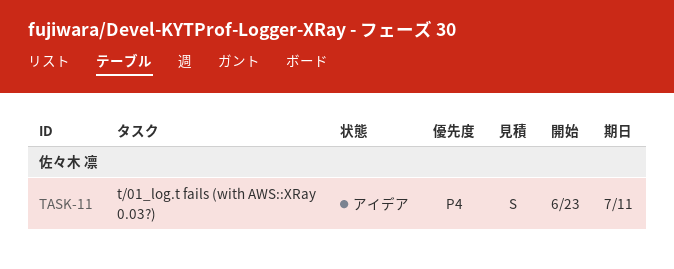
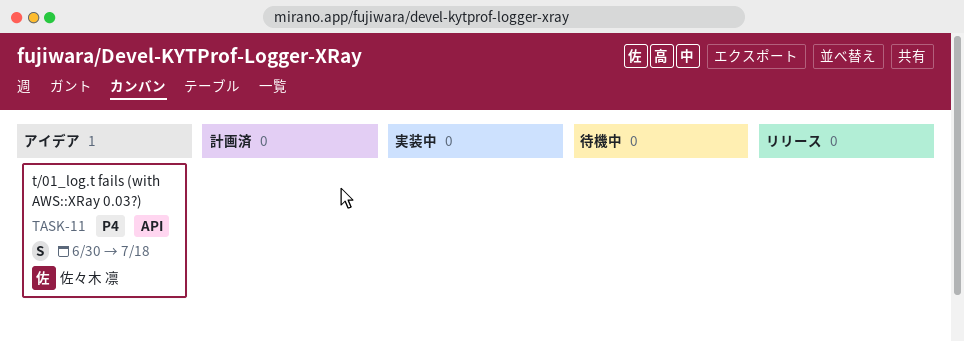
TASK-11, start: Jun 23 -> Jun 30
TASK-11, due: Jul 11 -> Jul 18

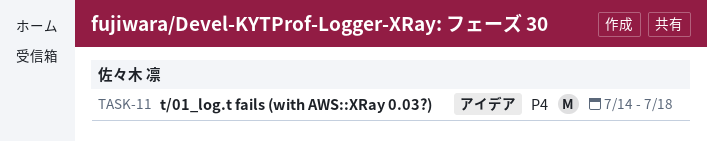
TASK-11, estimate: S -> M
TASK-11, start: Jun 30 -> Jul 14

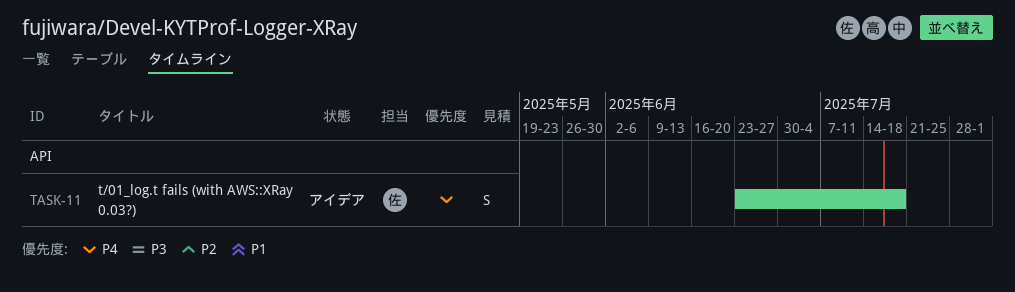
TASK-11, estimate: M -> S
TASK-11, start: Jul 14 -> Jun 23

